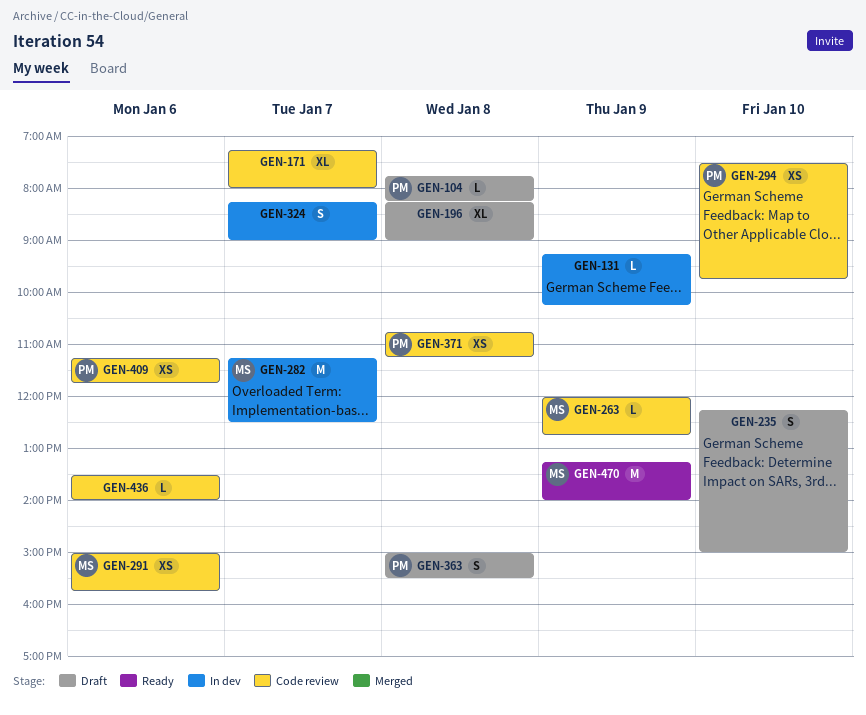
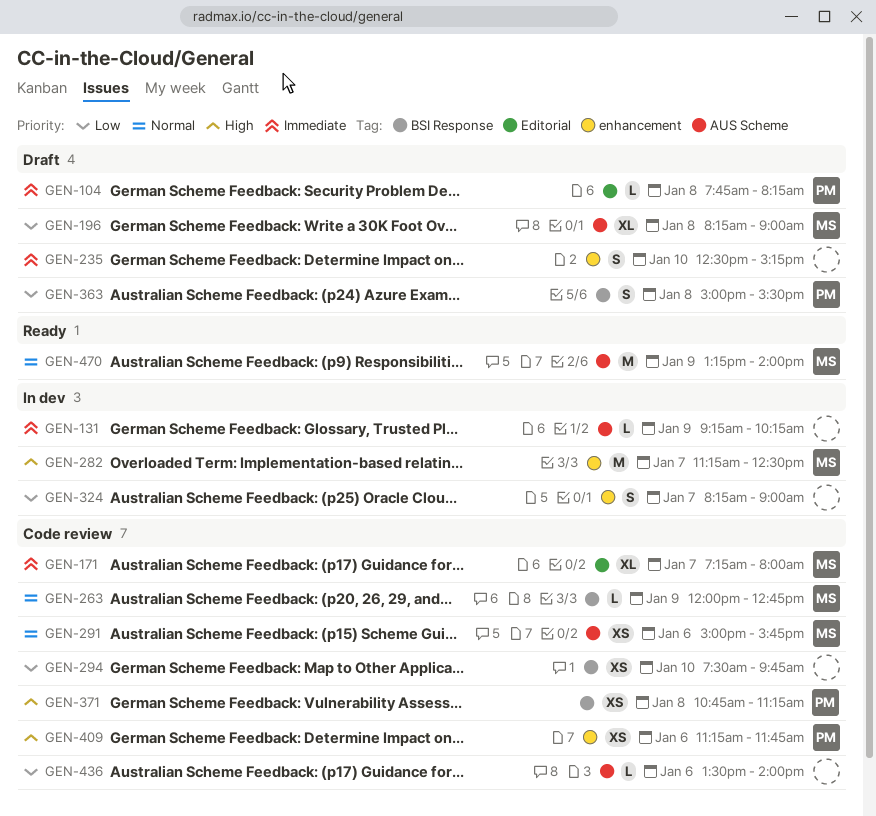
GEN-171, owner: none -> MS
GEN-196, owner: none -> MS
GEN-235, begins: 12:15 -> 12:30
GEN-235, ends: 15:00 -> 15:15
GEN-294, owner: PM -> none

